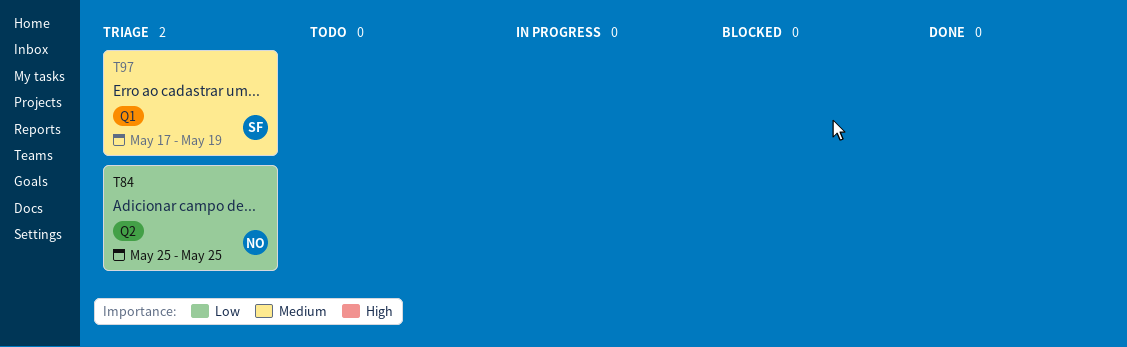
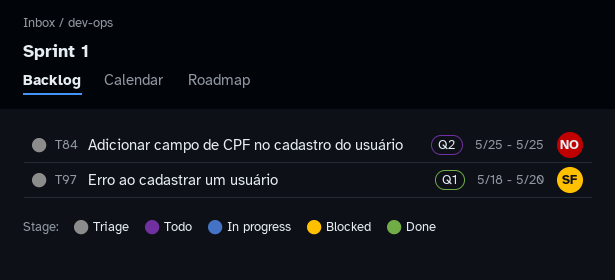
T97, start: May 17 -> May 18
T97, due: May 19 -> May 20

